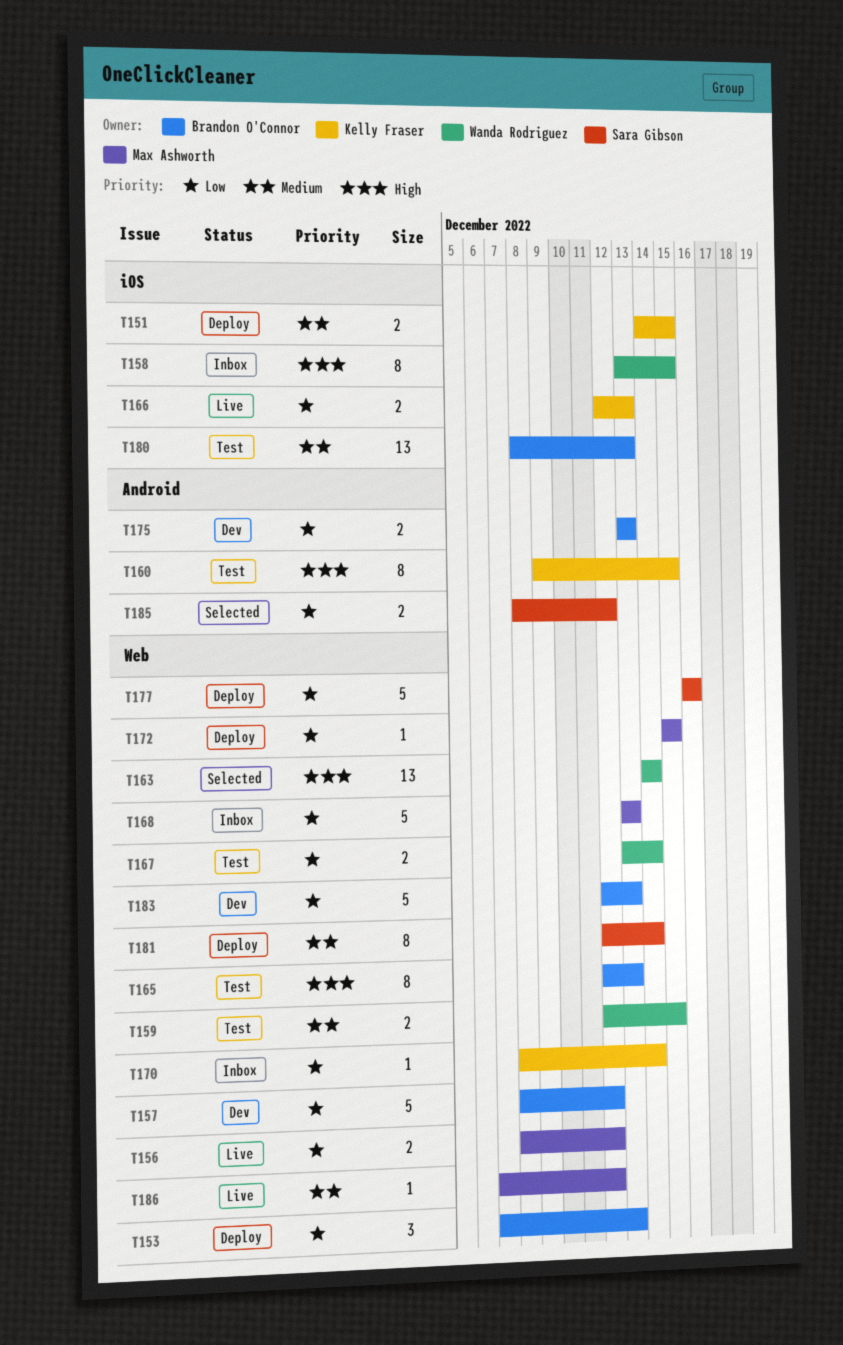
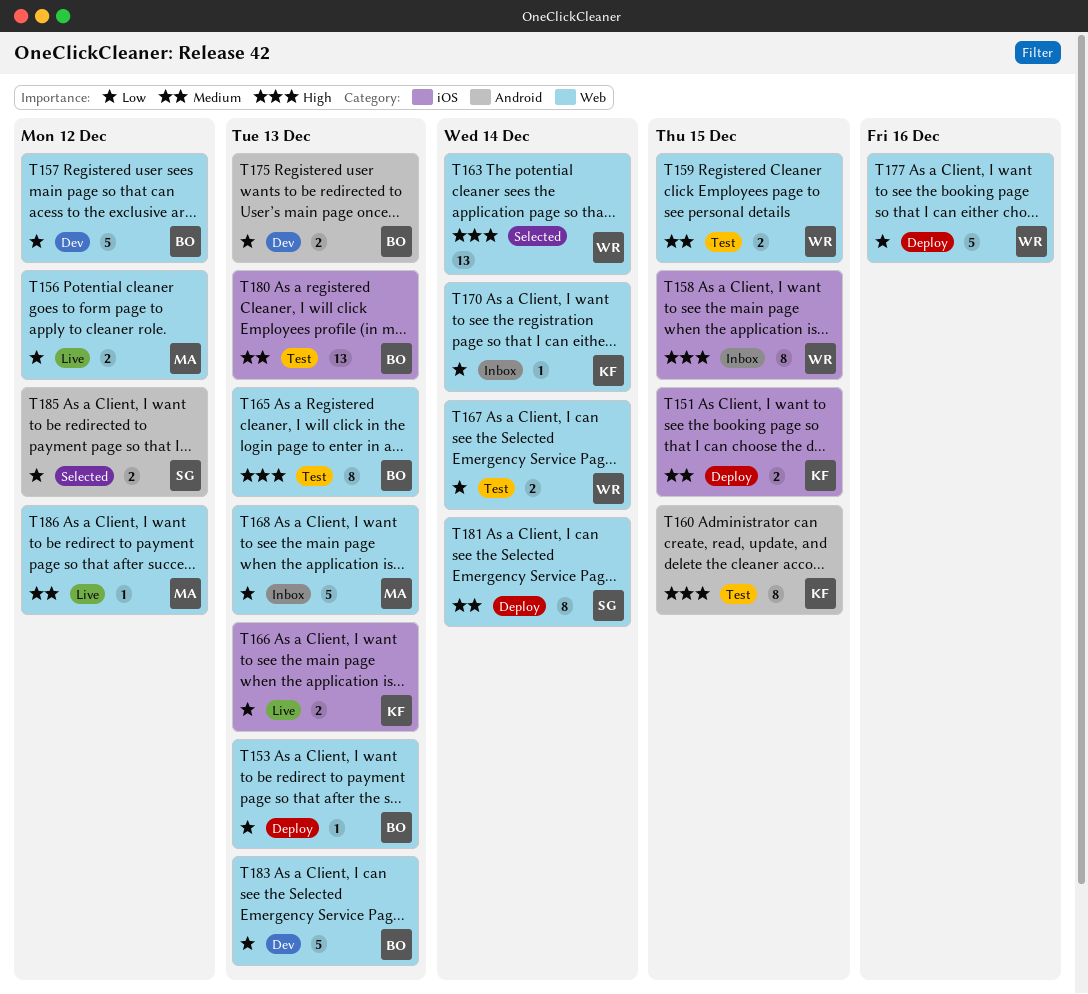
T153, estimate: 3 -> 1
T172: present -> none
T177, owner: Sara Gibson -> Wanda Rodriguez

